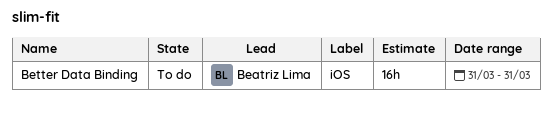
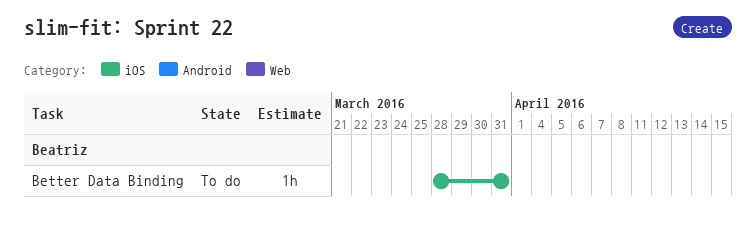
Better Data Binding, estimate: 16h -> 1h
Better Data Binding, start: Mar 31 -> Mar 28

